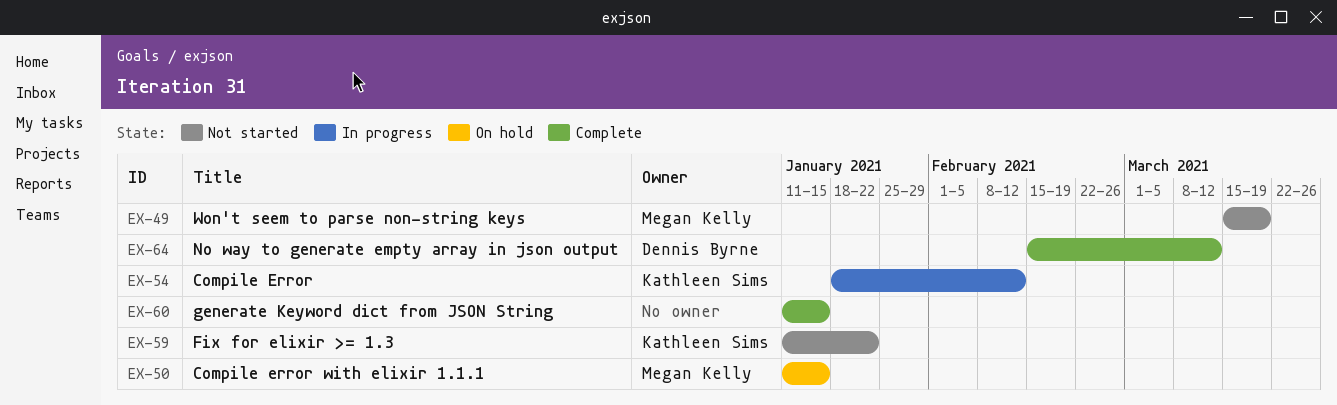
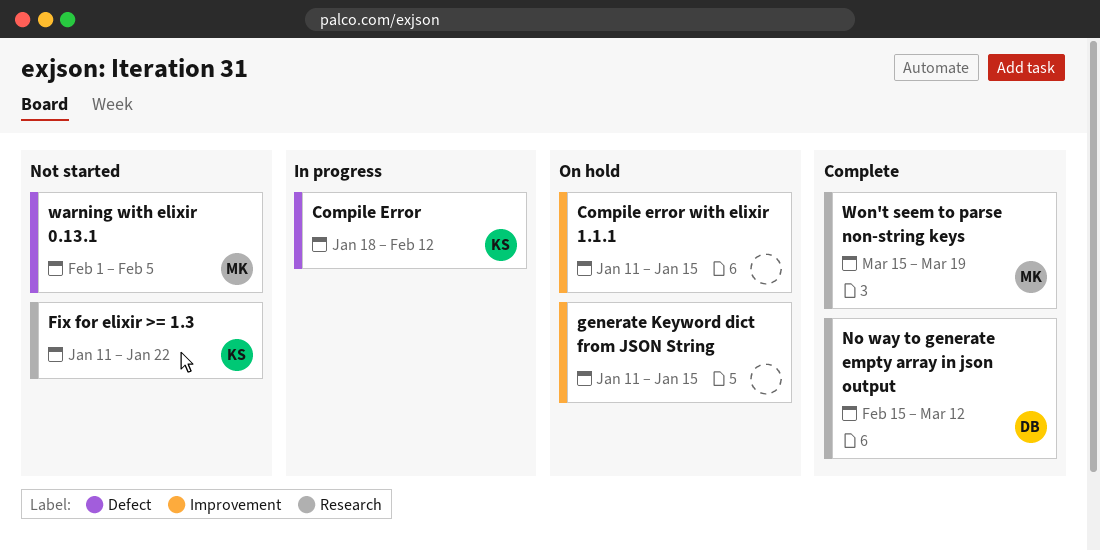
Compile error with elixir 1.1.1, owner: Megan Kelly -> none
generate Keyword dict from JSON String, status: Complete -> On hold
warning with elixir 0.13.1: none -> present
Won't seem to parse non-string keys, status: Not started -> Complete

